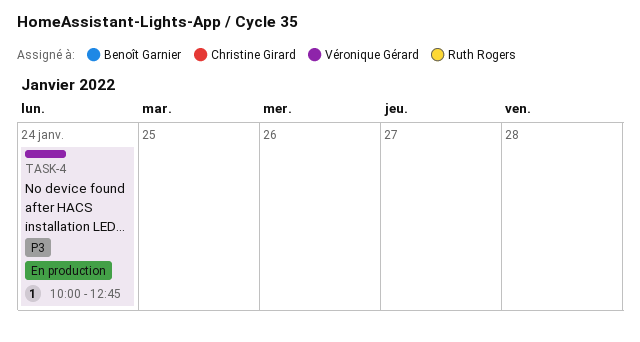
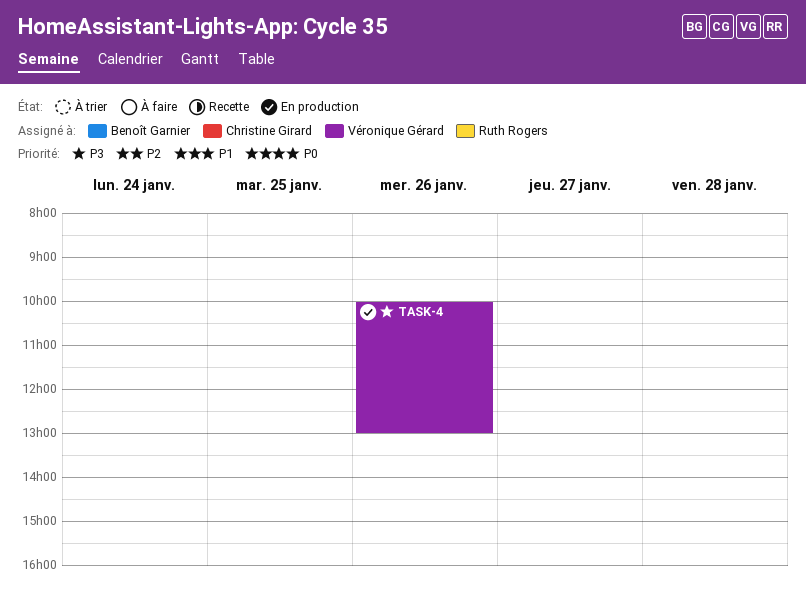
TASK-4, day: Jan 24 -> Jan 26
TASK-4, ends: 12:45 -> 13:00

